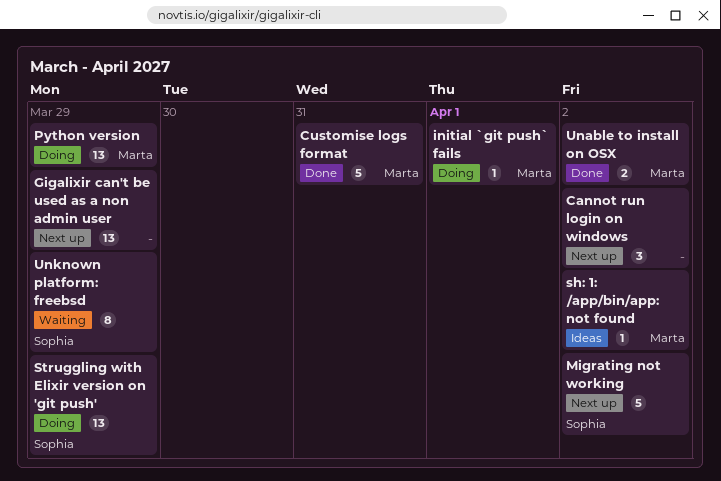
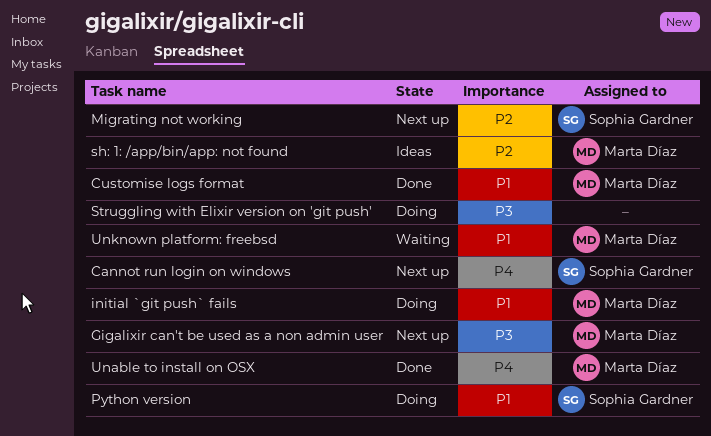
Cannot run login on windows, owner: none -> Sophia Gardner
Gigalixir can't be used as a non admin user, owner: none -> Marta Díaz
Python version, owner: Marta Díaz -> Sophia Gardner
Struggling with Elixir version on 'git push', owner: Sophia Gardner -> none
Unknown platform: freebsd, owner: Sophia Gardner -> Marta Díaz

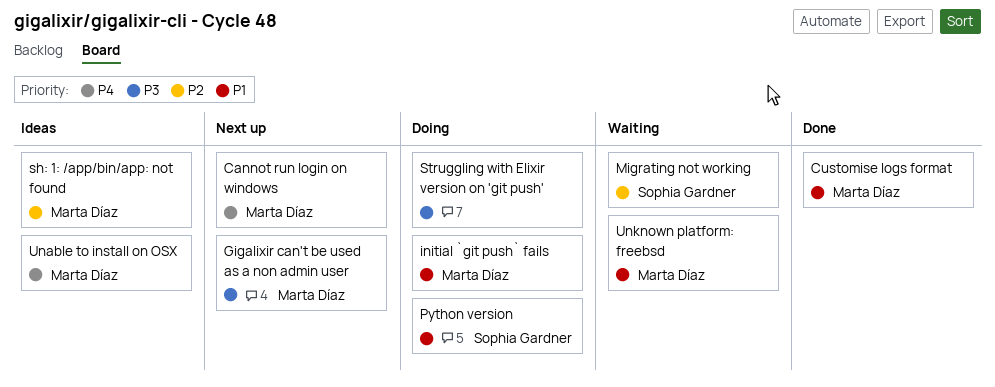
Cannot run login on windows, owner: Sophia Gardner -> Marta Díaz
Migrating not working, status: Next up -> Waiting
Unable to install on OSX, status: Done -> Ideas

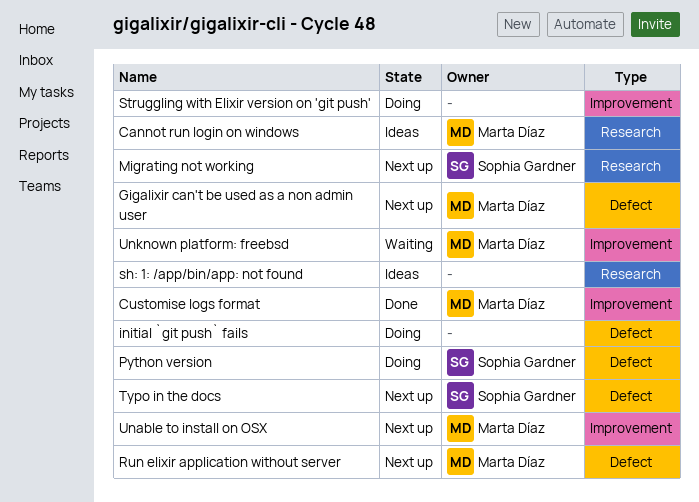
Cannot run login on windows, status: Next up -> Ideas
initial `git push` fails, owner: Marta Díaz -> none
Migrating not working, status: Waiting -> Next up
Run elixir application without server: none -> present
sh: 1: /app/bin/app: not found, owner: Marta Díaz -> none
Typo in the docs: none -> present
Unable to install on OSX, status: Ideas -> Next up

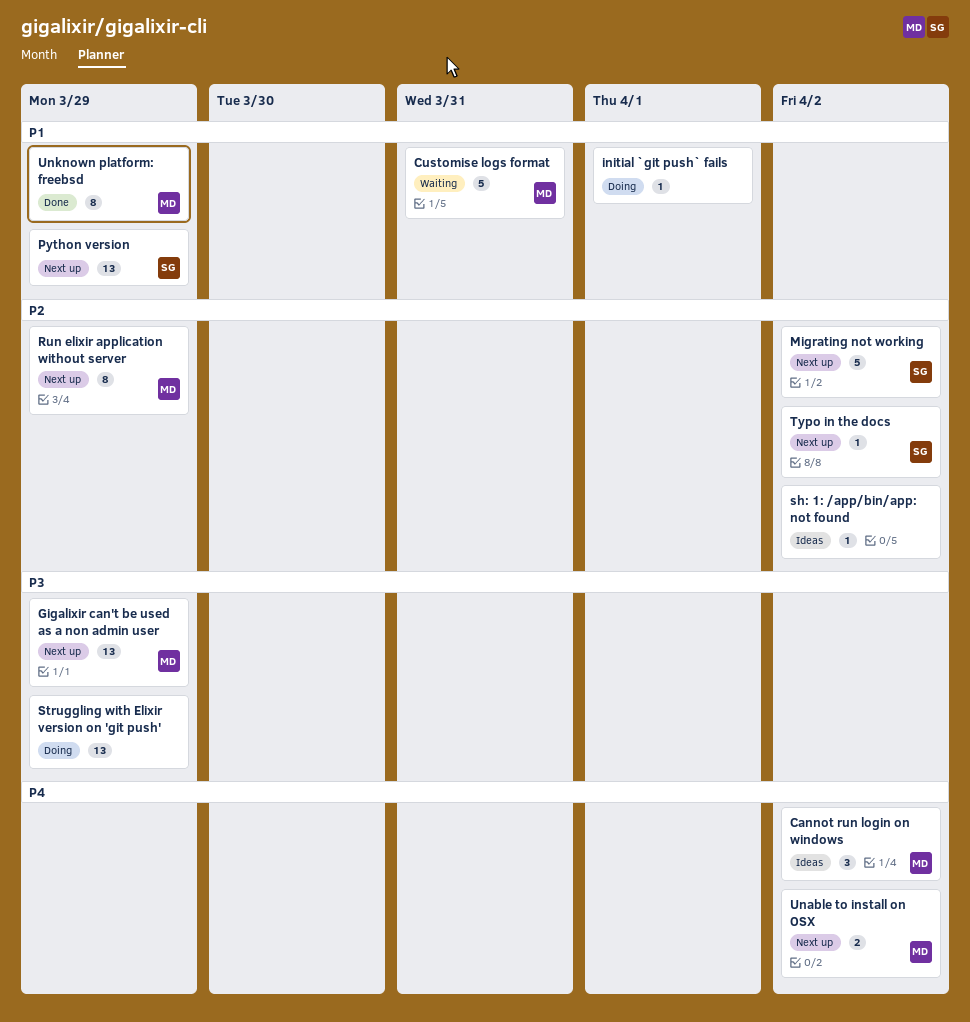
Customise logs format, status: Done -> Waiting
Python version, status: Doing -> Next up
Unknown platform: freebsd, status: Waiting -> Done

